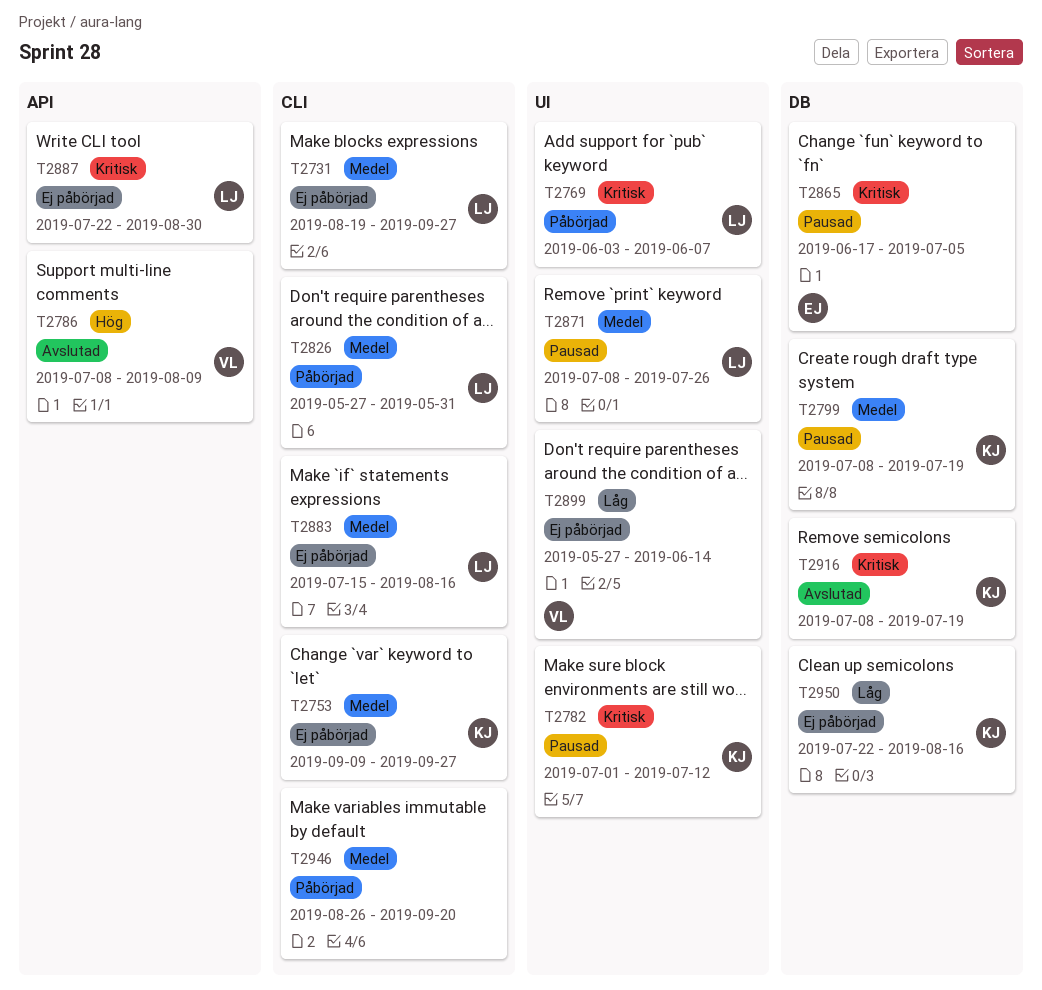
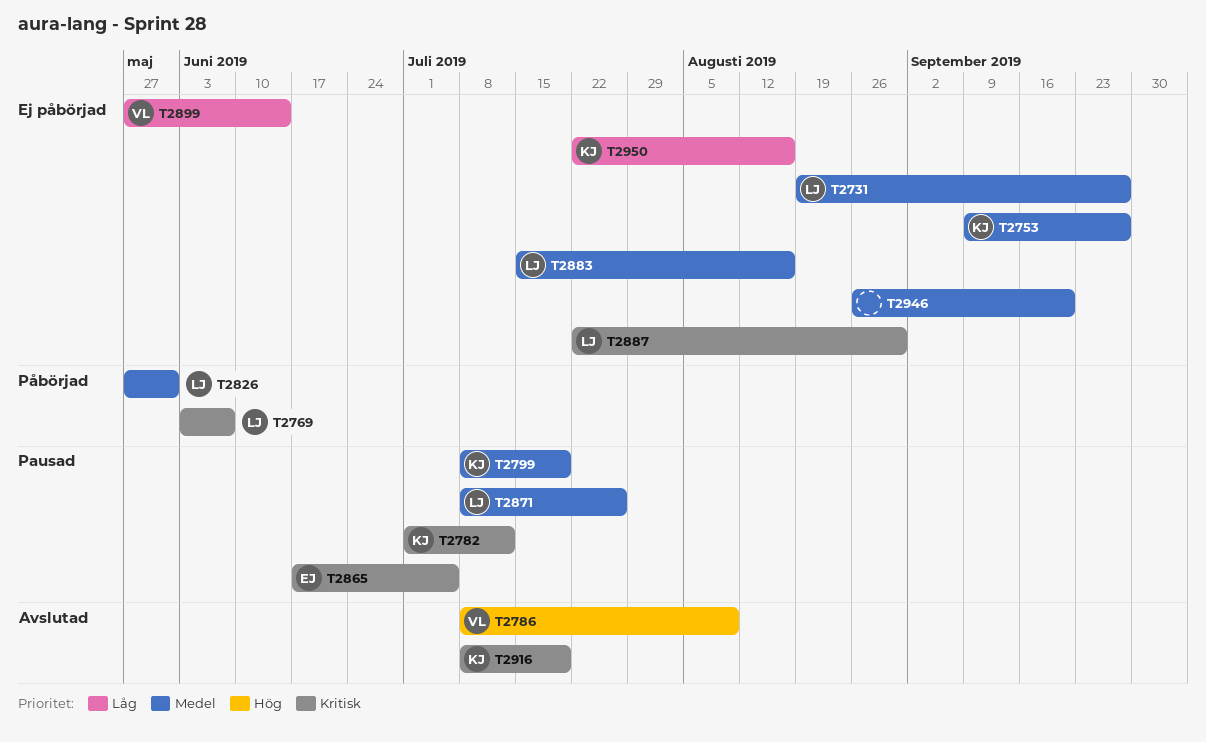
T2946, status: Påbörjad -> Ej påbörjad

